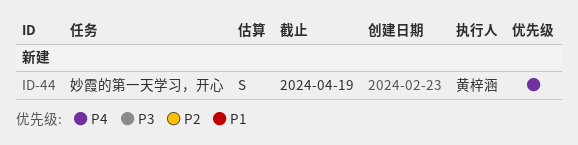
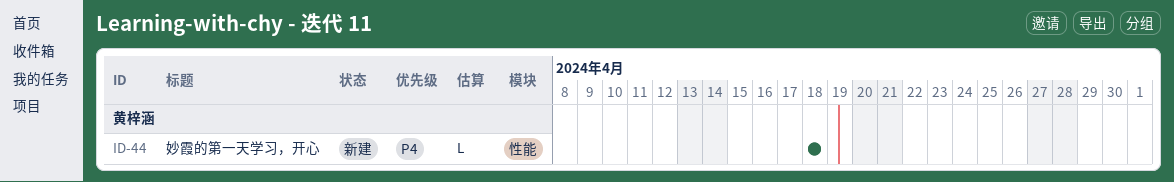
ID-44, estimate: S -> L
ID-44, due: Apr 19 -> Apr 18

